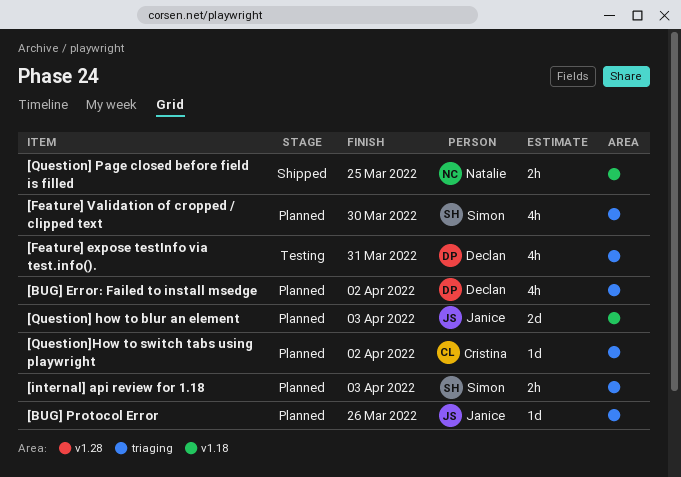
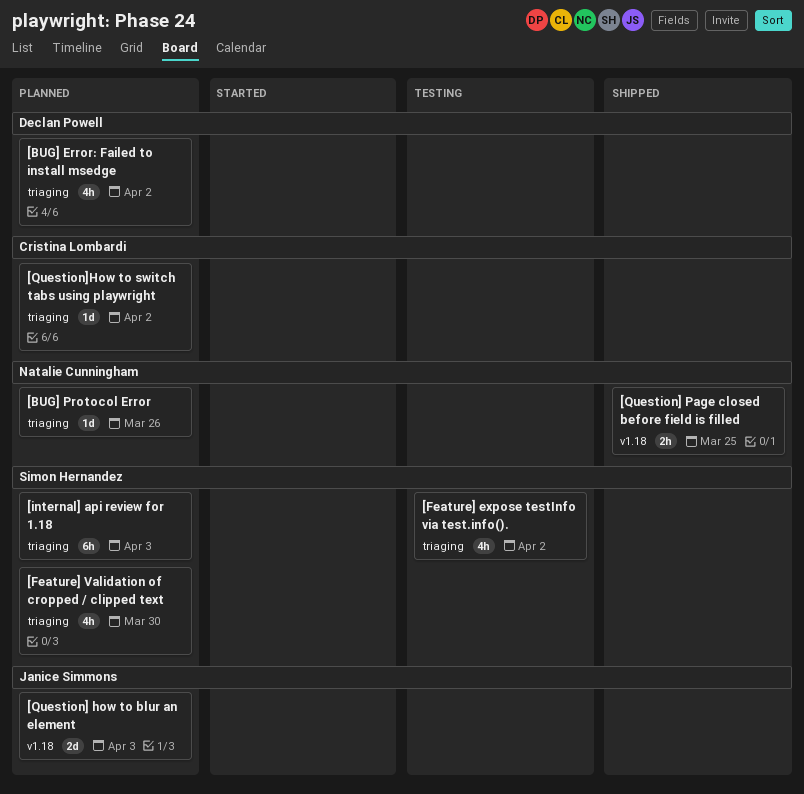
[BUG] Protocol Error, owner: Janice Simmons -> Natalie Cunningham
[Feature] expose testInfo via test.info()., owner: Declan Powell -> Simon Hernandez
[Feature] expose testInfo via test.info()., due: Mar 31 -> Apr 2
[internal] api review for 1.18, estimate: 2h -> 6h

